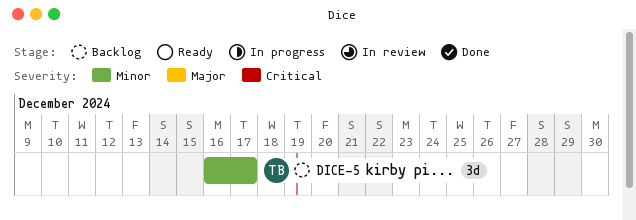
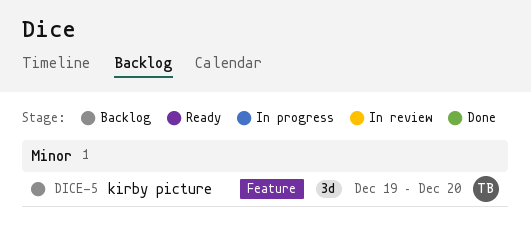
DICE-5, start: Dec 16 -> Dec 19
DICE-5, due: Dec 17 -> Dec 20

